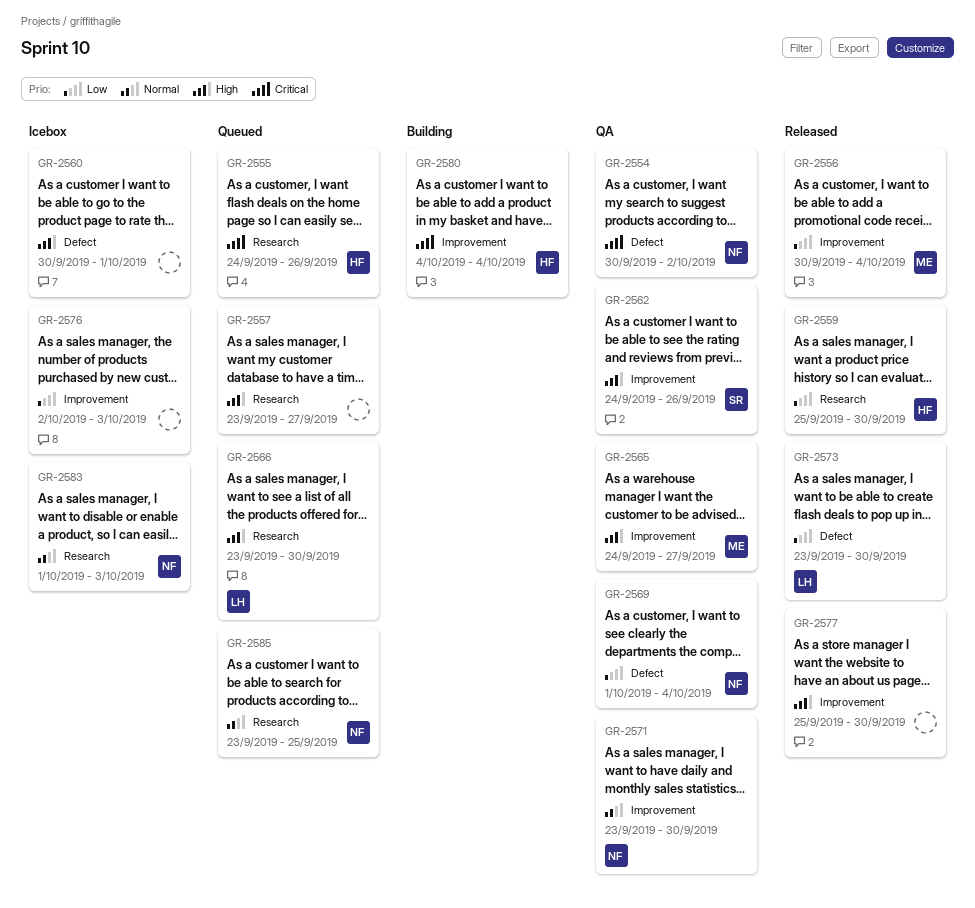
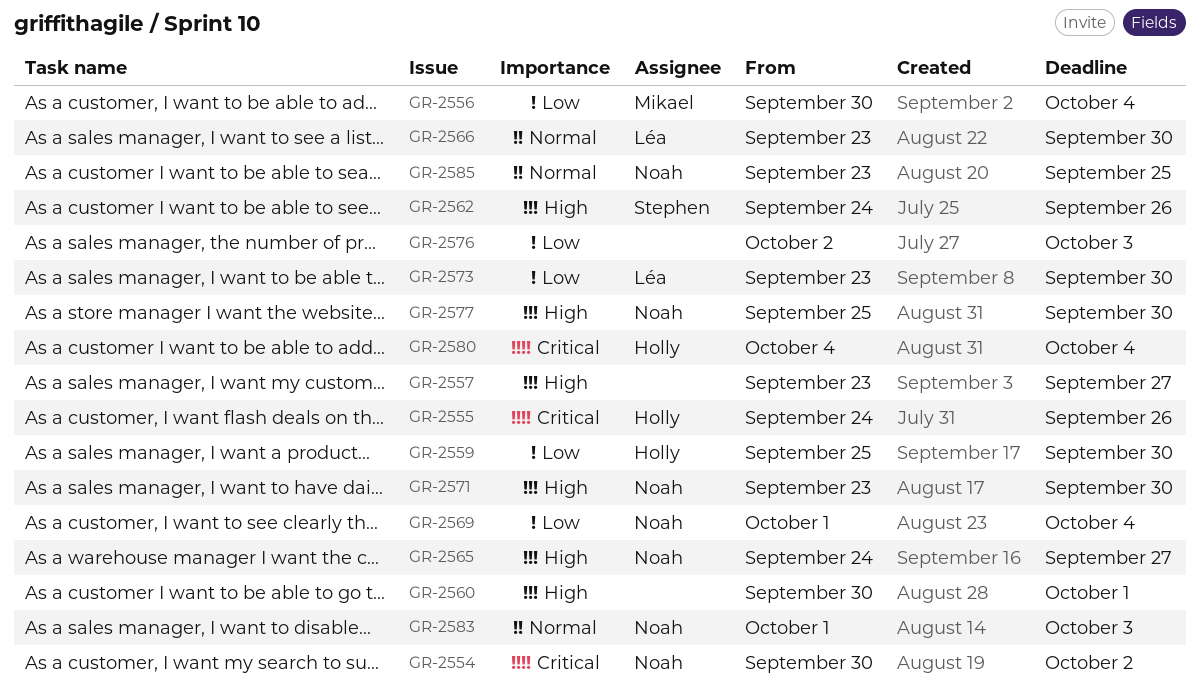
GR-2565, owner: Mikael -> Noah
GR-2566, priority: High -> Normal
GR-2571, priority: Normal -> High
GR-2577, owner: none -> Noah

